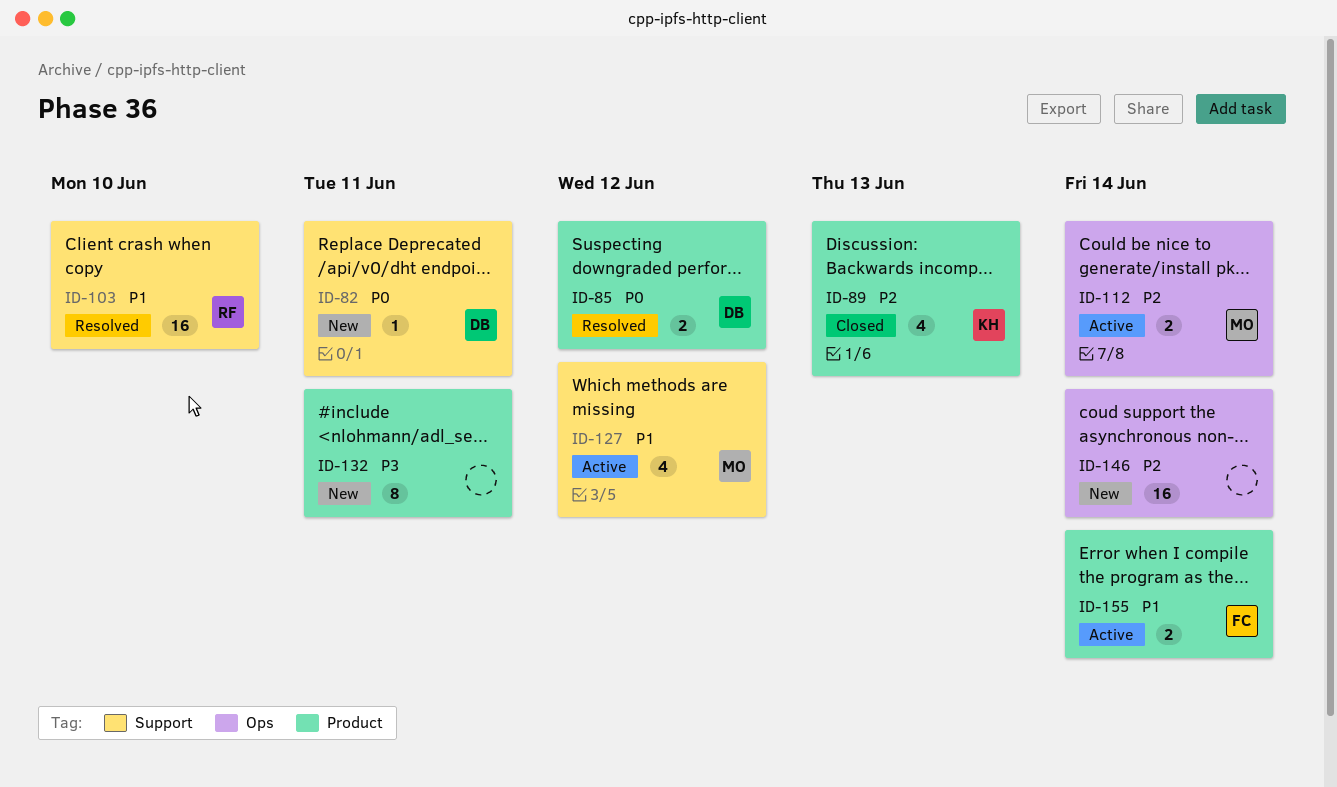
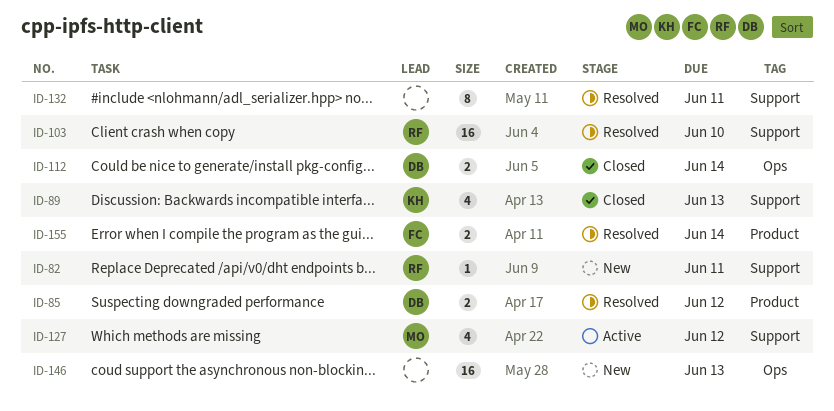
ID-82, owner: DB -> RF
ID-89, label: Product -> Support
ID-112, status: Active -> Closed
ID-112, owner: MO -> DB
ID-132, status: New -> Resolved
ID-132, label: Product -> Support
ID-146, due: Jun 14 -> Jun 13
ID-155, status: Active -> Resolved

